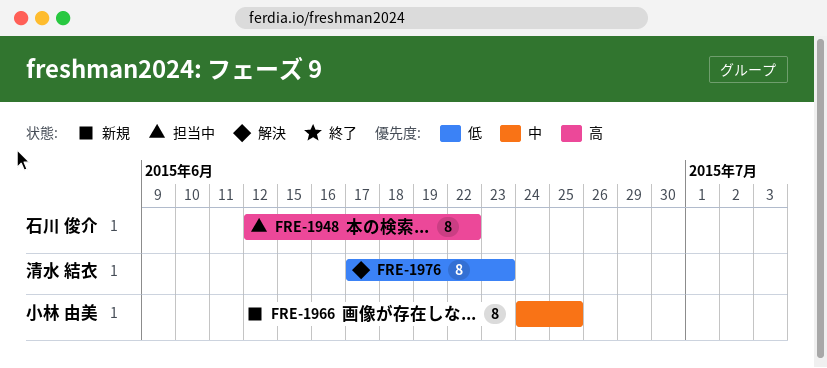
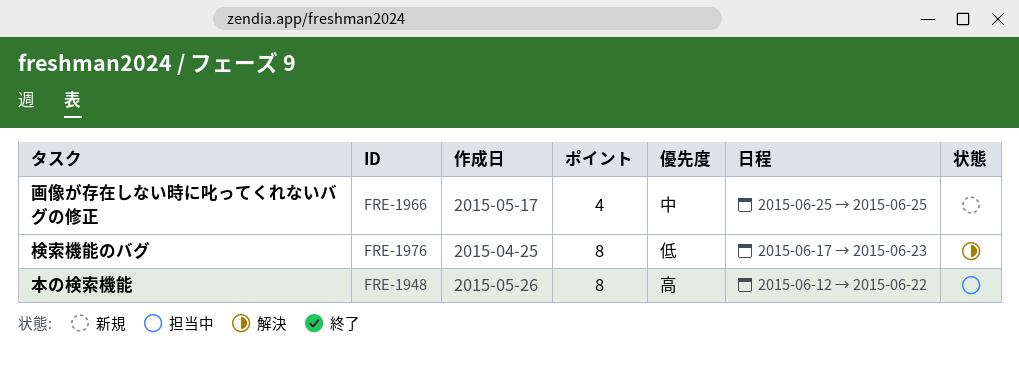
FRE-1966, estimate: 8 -> 4
FRE-1966, start: Jun 24 -> Jun 25

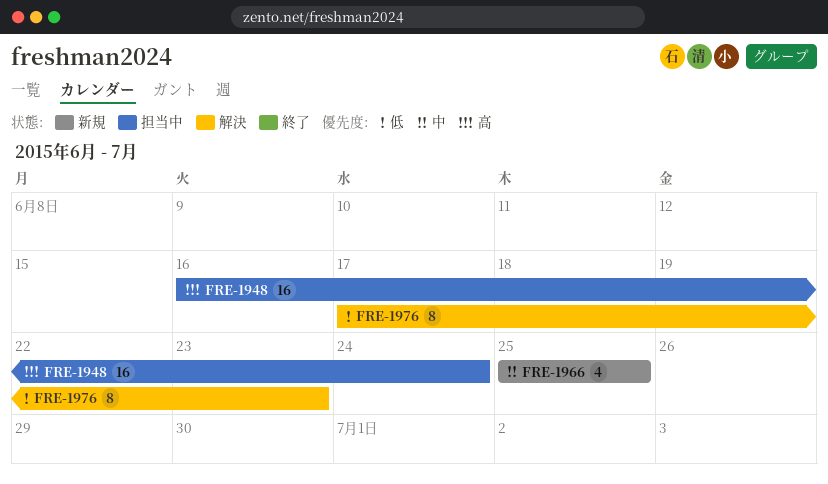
FRE-1948, estimate: 8 -> 16
FRE-1948, start: Jun 12 -> Jun 16
FRE-1948, due: Jun 22 -> Jun 24

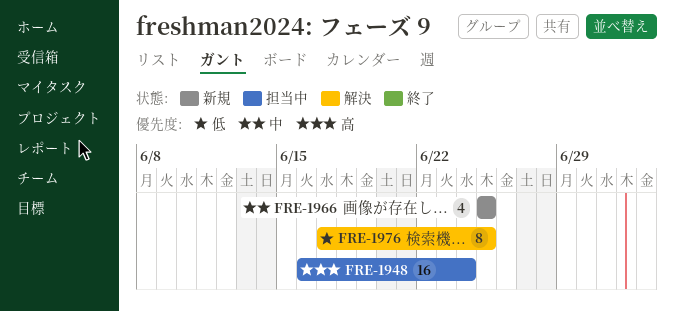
FRE-1976, due: Jun 23 -> Jun 25

